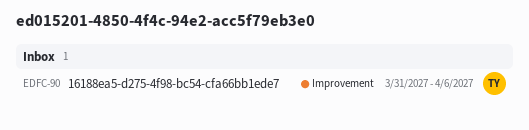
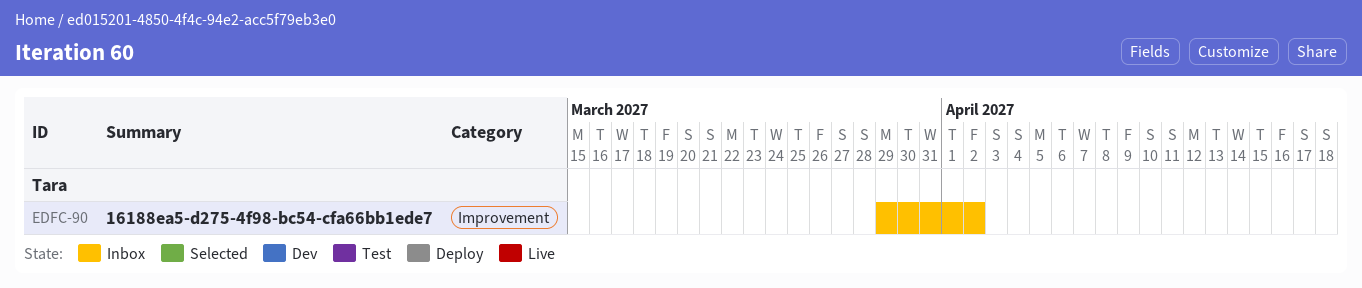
EDFC-90, start: Mar 31 -> Mar 29
EDFC-90, due: Apr 6 -> Apr 2

